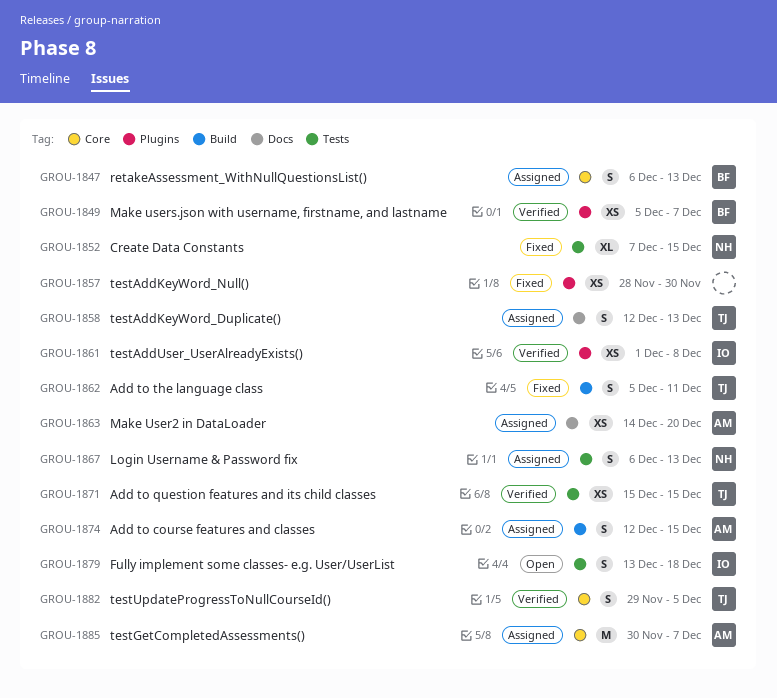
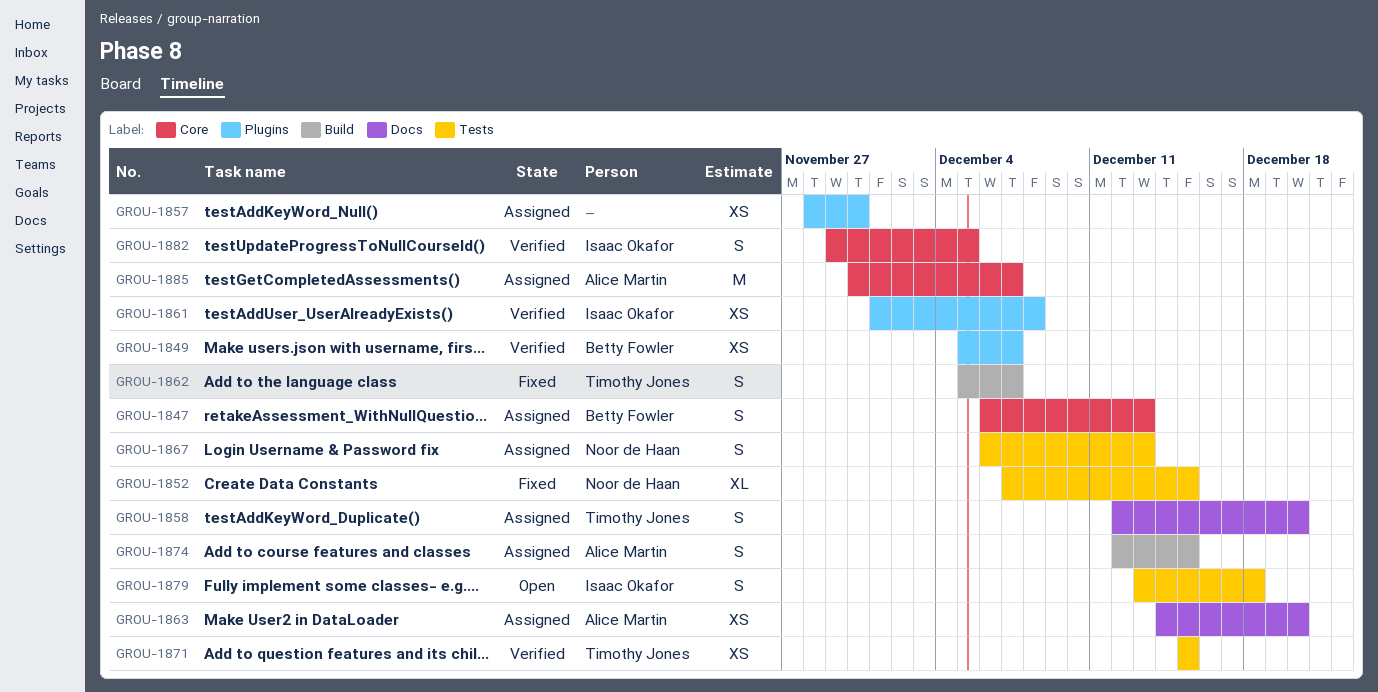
GROU-1857, status: Fixed -> Assigned
GROU-1858, due: Dec 13 -> Dec 20
GROU-1862, due: Dec 11 -> Dec 7
GROU-1882, owner: Timothy Jones -> Isaac Okafor

